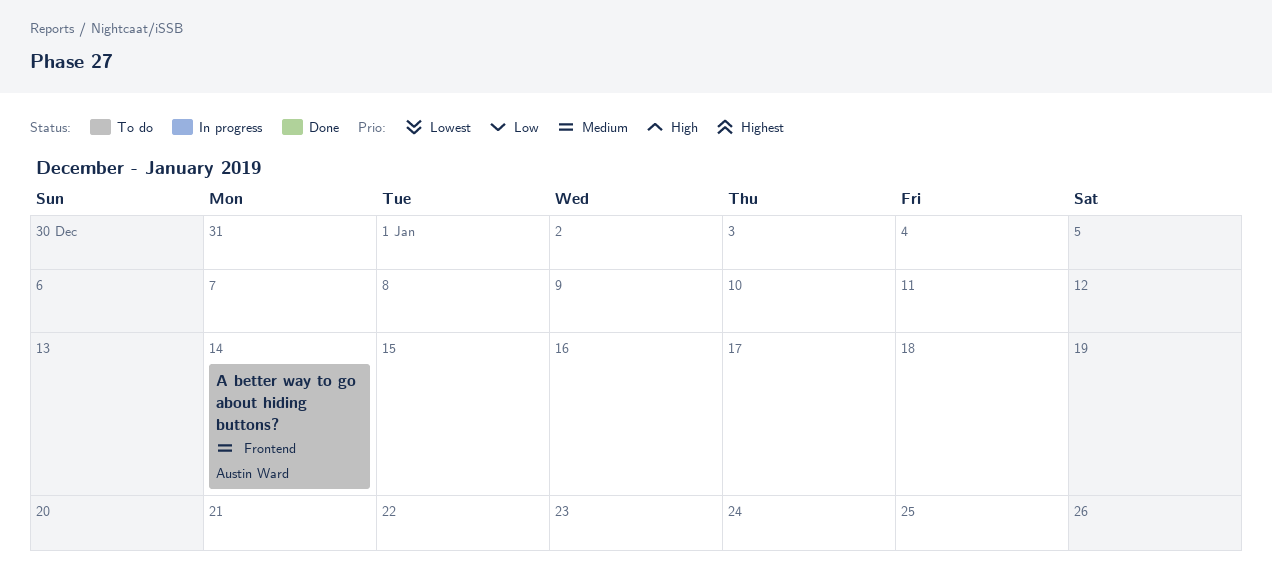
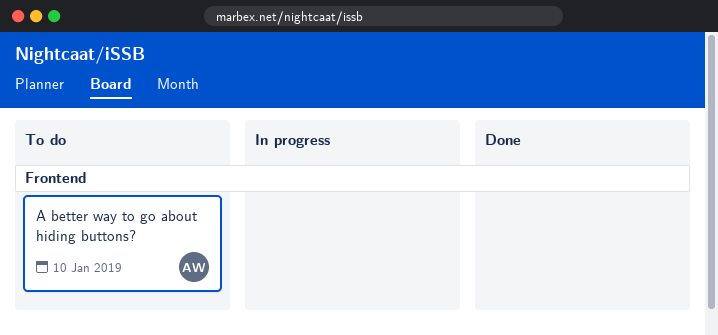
A better way to go about hiding buttons?, due: Jan 14 -> Jan 10

